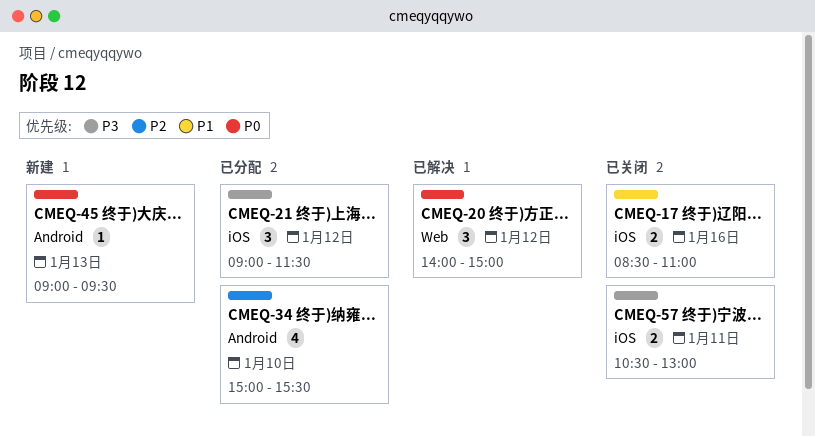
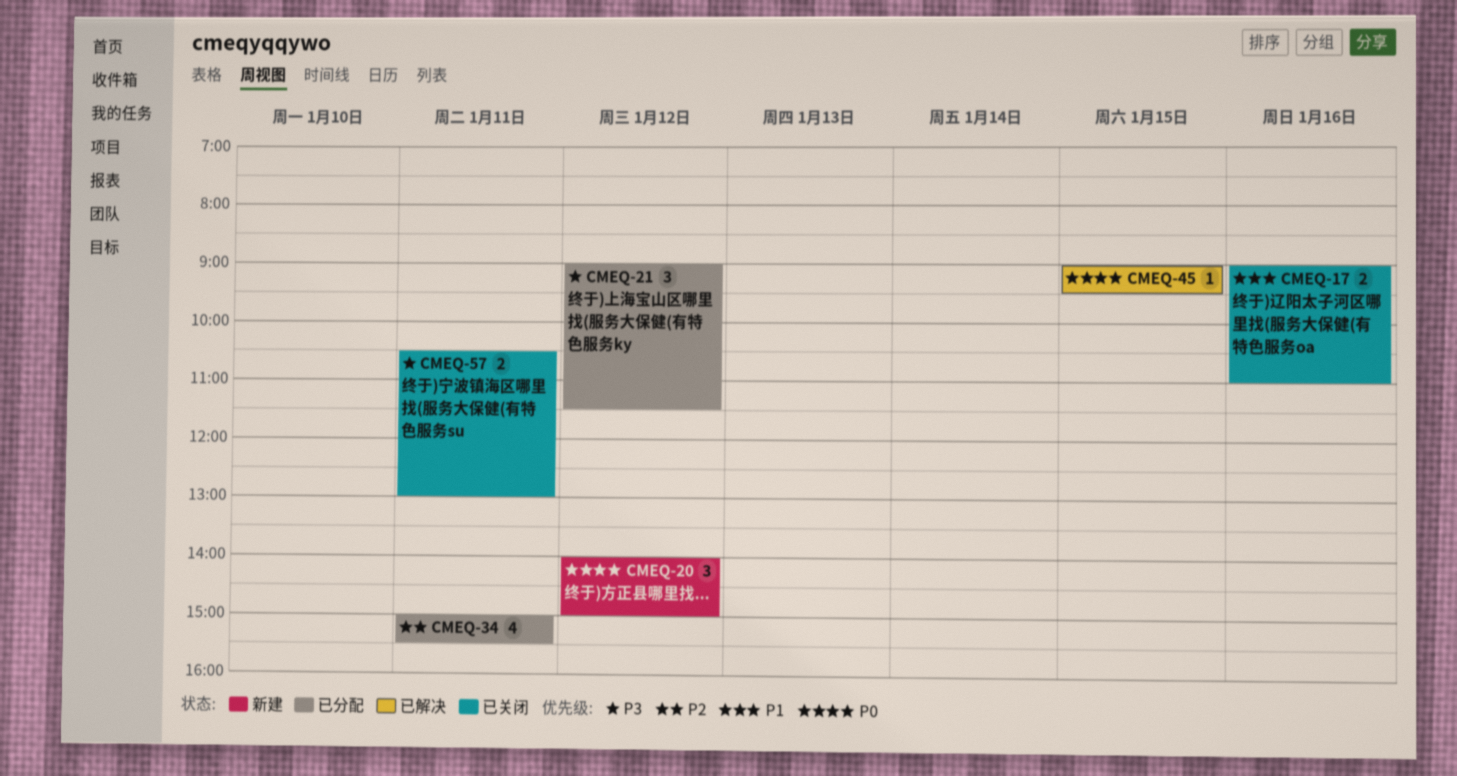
CMEQ-17, begins: 08:30 -> 09:00
CMEQ-20, status: 已解决 -> 新建
CMEQ-34, day: Jan 10 -> Jan 11
CMEQ-45, status: 新建 -> 已解决
CMEQ-45, day: Jan 13 -> Jan 15

